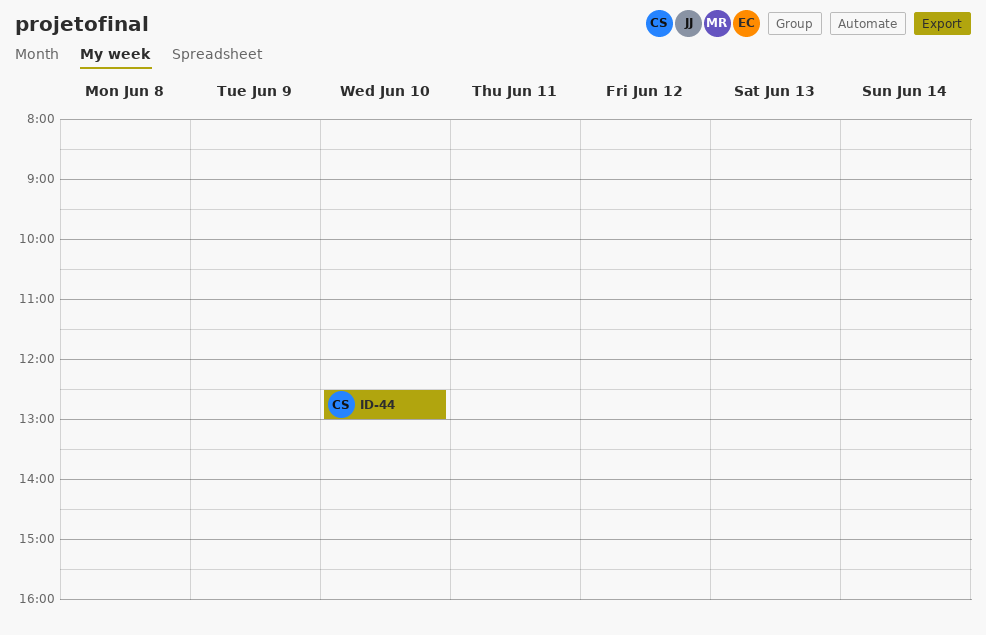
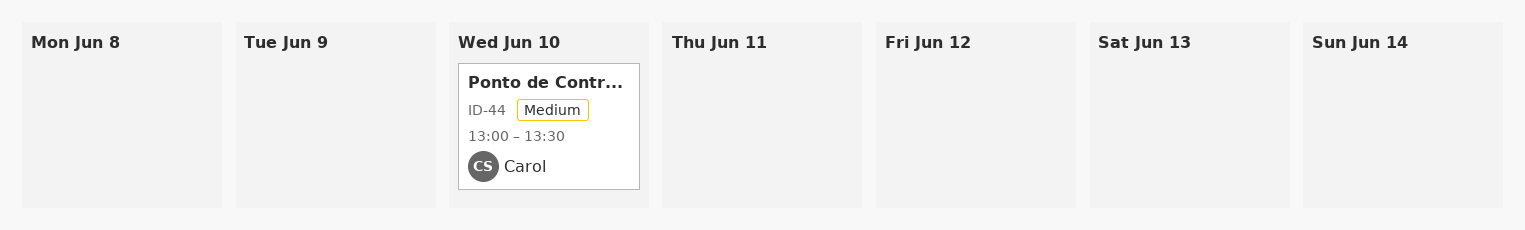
ID-44, begins: 12:30 -> 13:00
ID-44, ends: 13:00 -> 13:30

